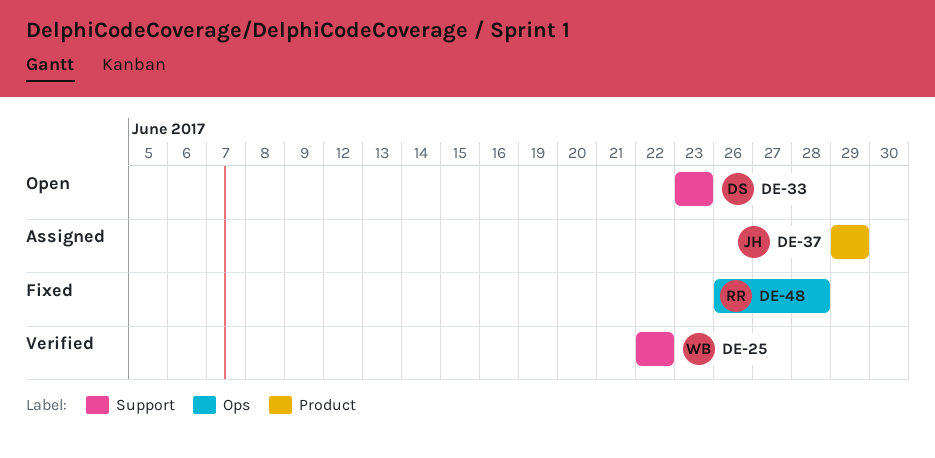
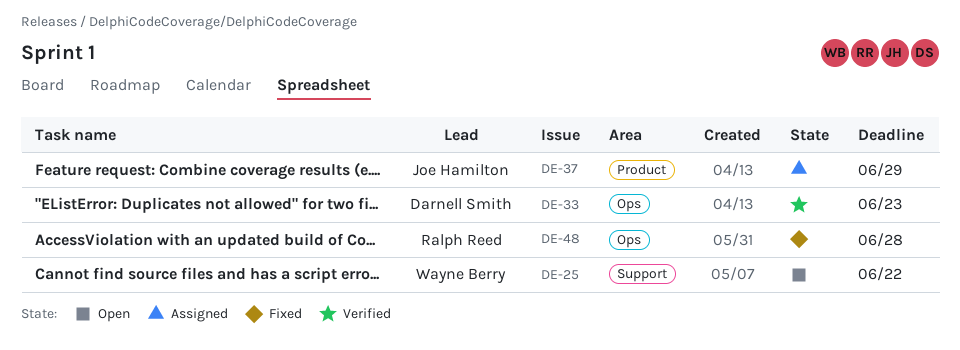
DE-25, status: Verified -> Open
DE-33, status: Open -> Verified
DE-33, label: Support -> Ops

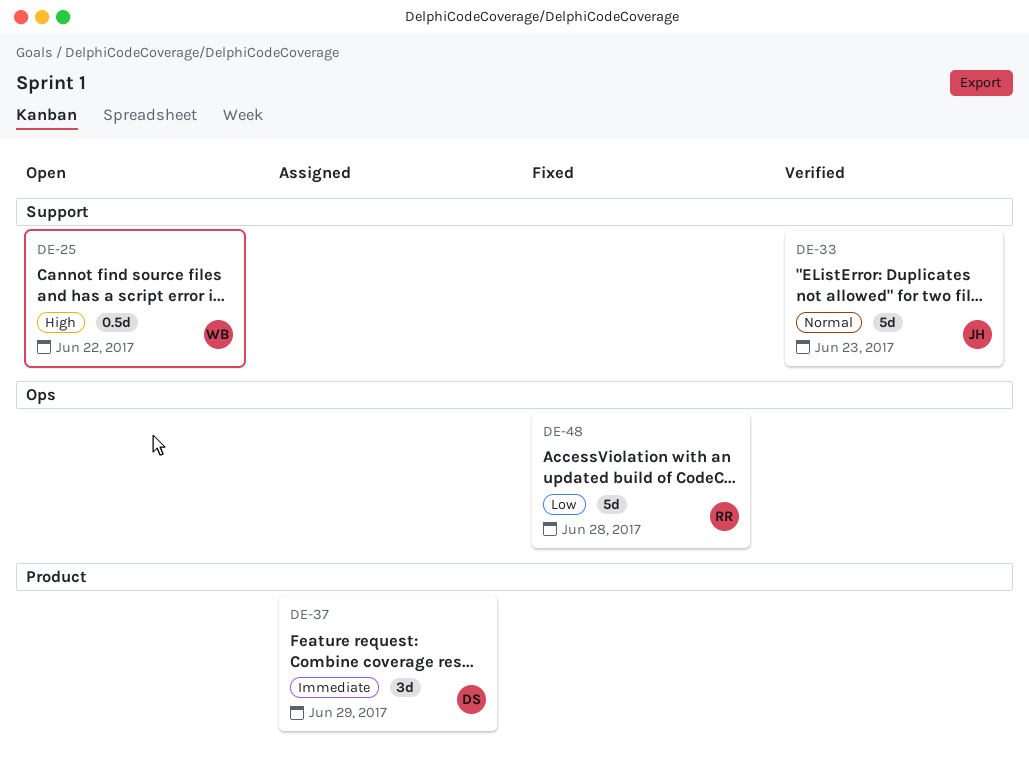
DE-33, owner: Darnell Smith -> Joe Hamilton
DE-33, label: Ops -> Support
DE-37, owner: Joe Hamilton -> Darnell Smith

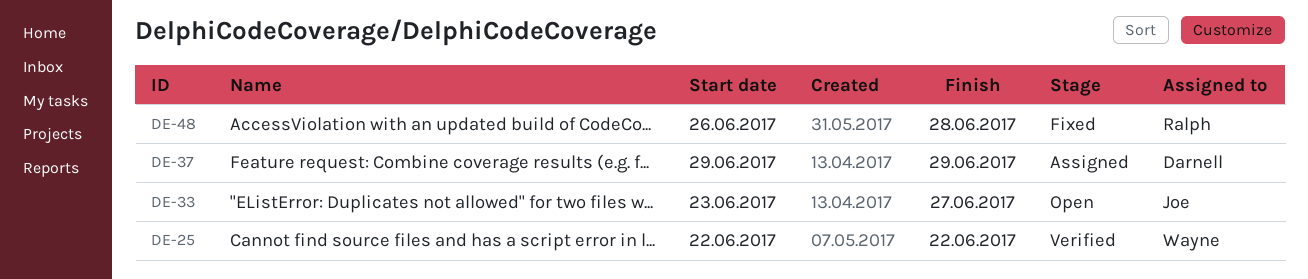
DE-25, status: Open -> Verified
DE-33, status: Verified -> Open
DE-33, due: Jun 23 -> Jun 27

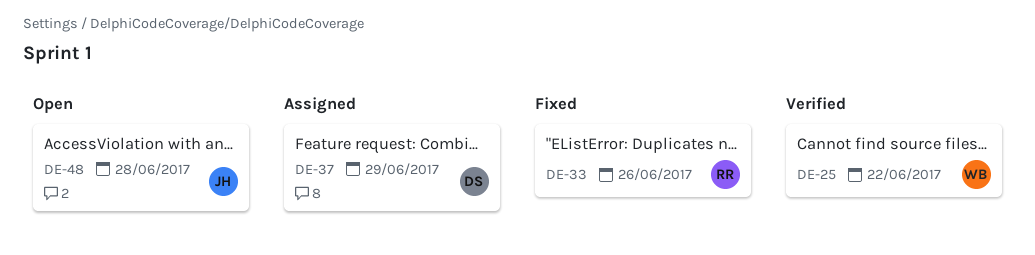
DE-33, status: Open -> Fixed
DE-33, owner: Joe -> Ralph
DE-33, due: Jun 27 -> Jun 26
DE-48, status: Fixed -> Open
DE-48, owner: Ralph -> Joe

